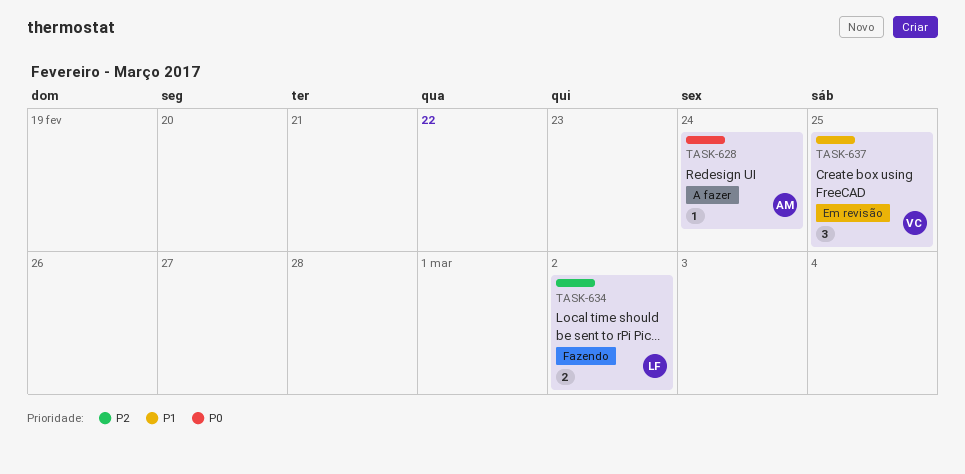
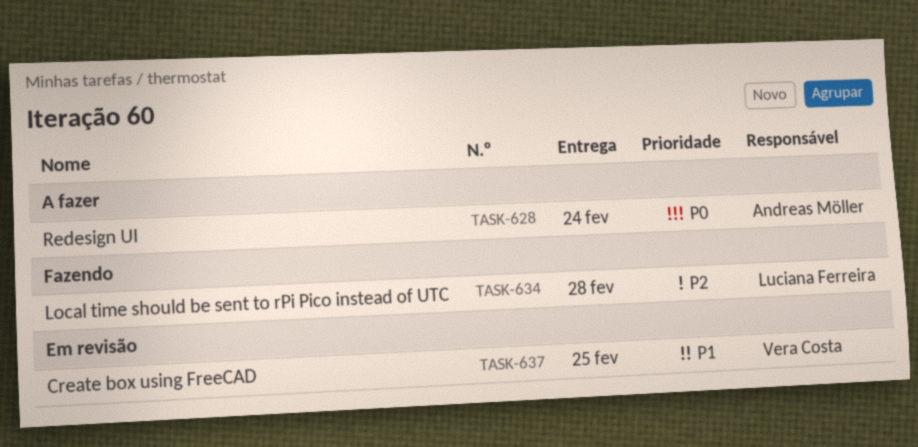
TASK-634, due: Mar 2 -> Feb 28

